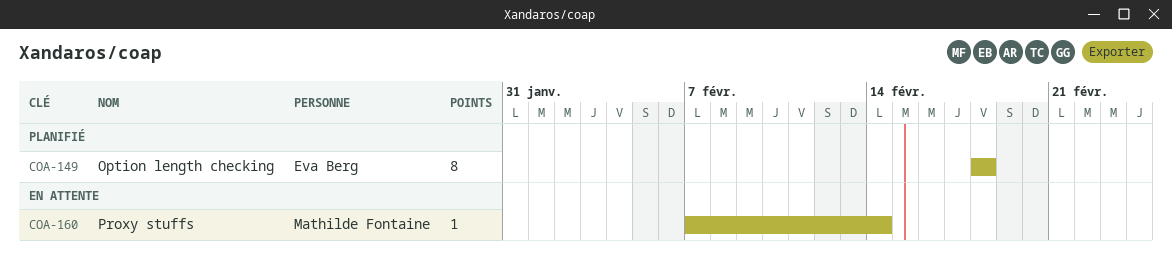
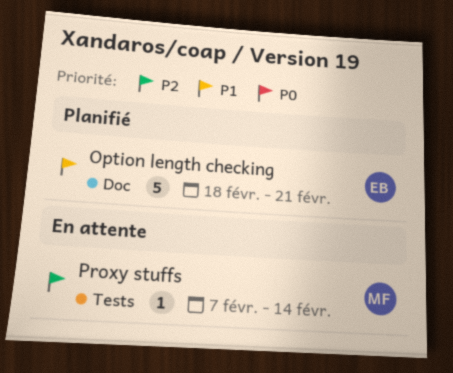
Option length checking, estimate: 8 -> 5
Option length checking, due: Feb 18 -> Feb 21

